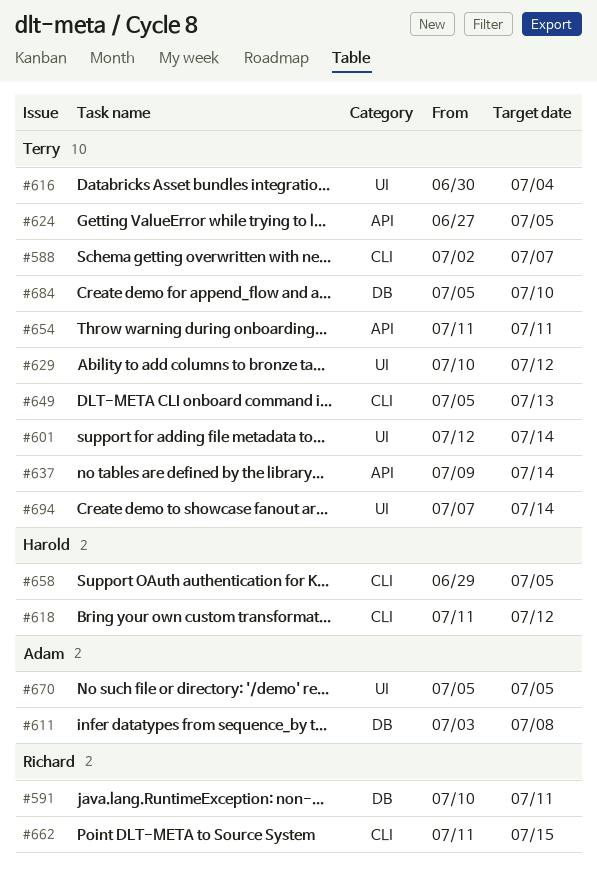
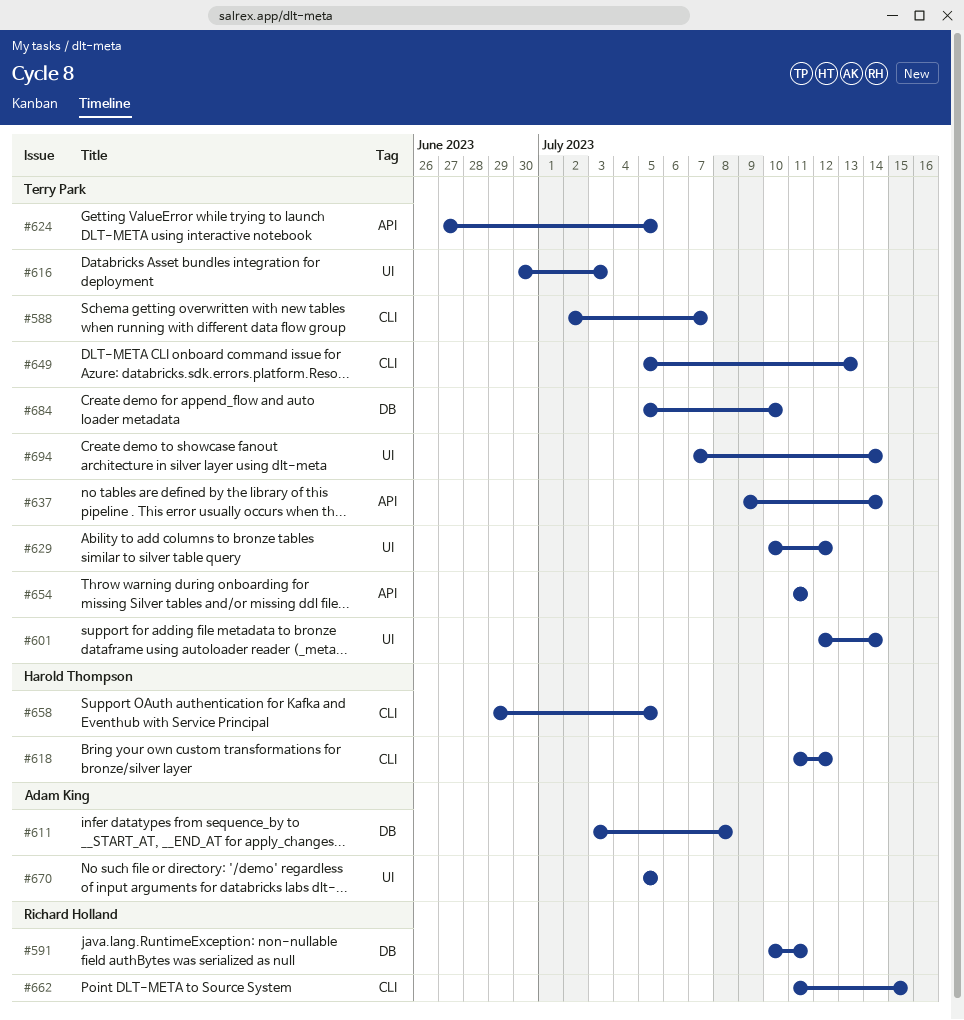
#616, due: Jul 4 -> Jul 3

